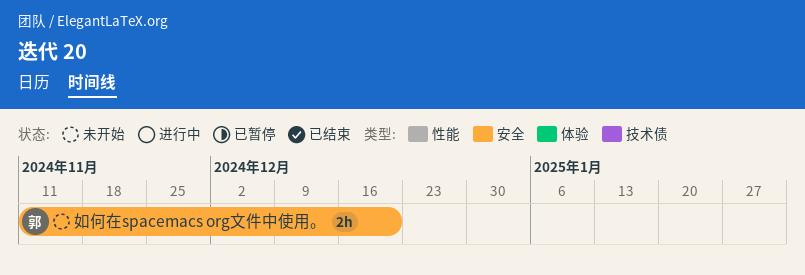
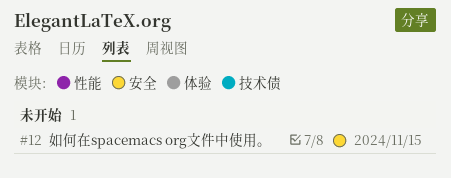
如何在spacemacs org文件中使用。, due: Dec 20 -> Nov 15

